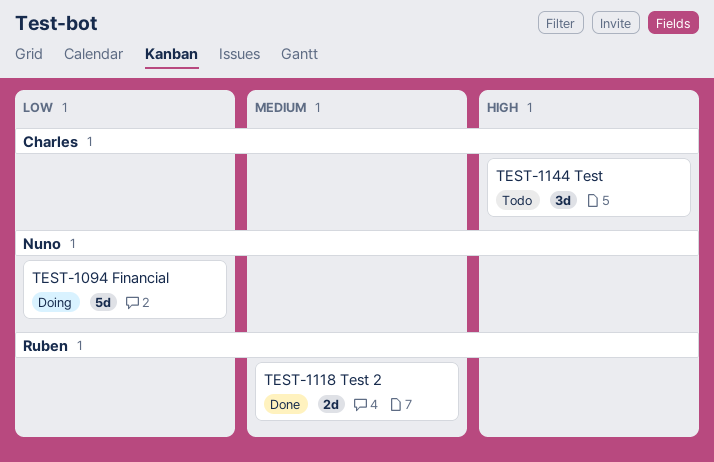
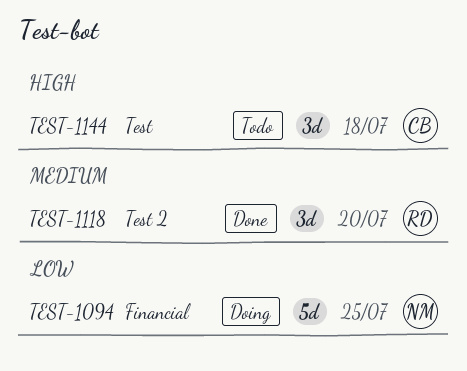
TEST-1118, estimate: 2d -> 3d

